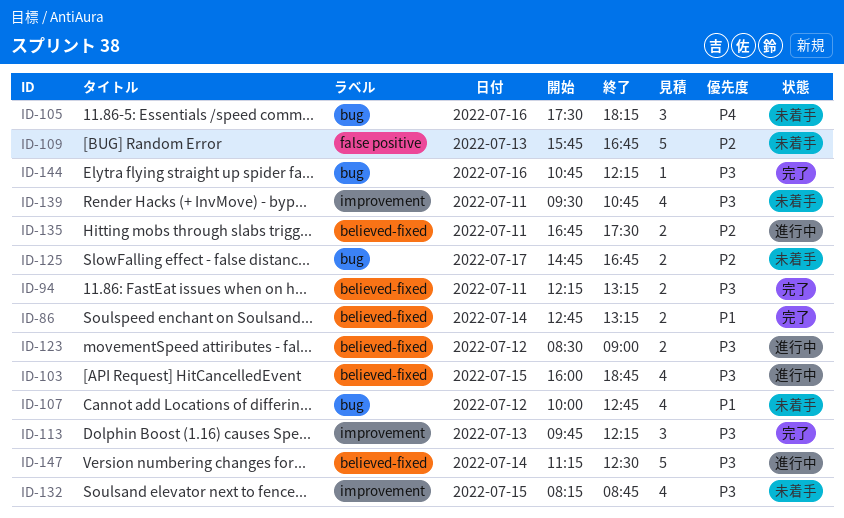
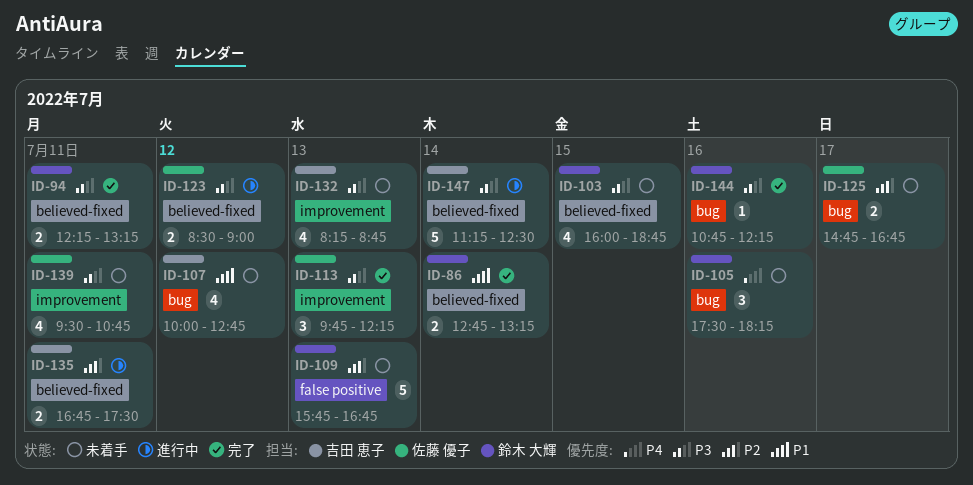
ID-103, status: 進行中 -> 未着手
ID-132, day: Jul 15 -> Jul 13

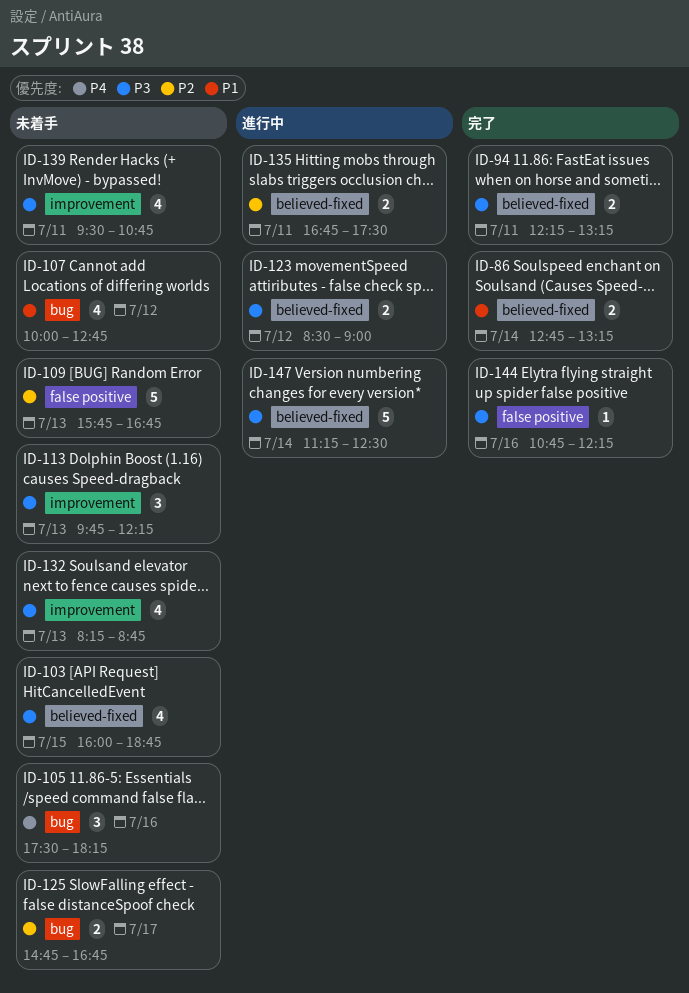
ID-113, status: 完了 -> 未着手
ID-144, label: bug -> false positive

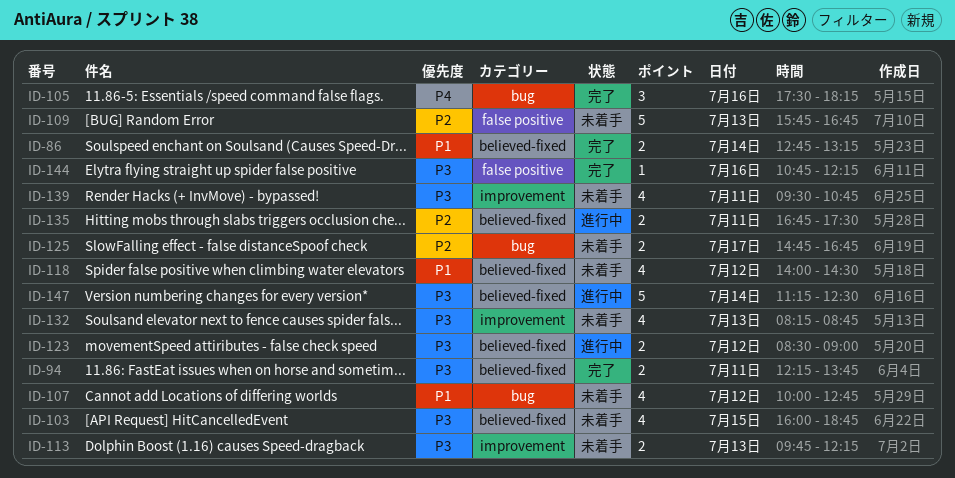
ID-94, ends: 13:15 -> 13:45
ID-105, status: 未着手 -> 完了
ID-113, estimate: 3 -> 2
ID-118: none -> present

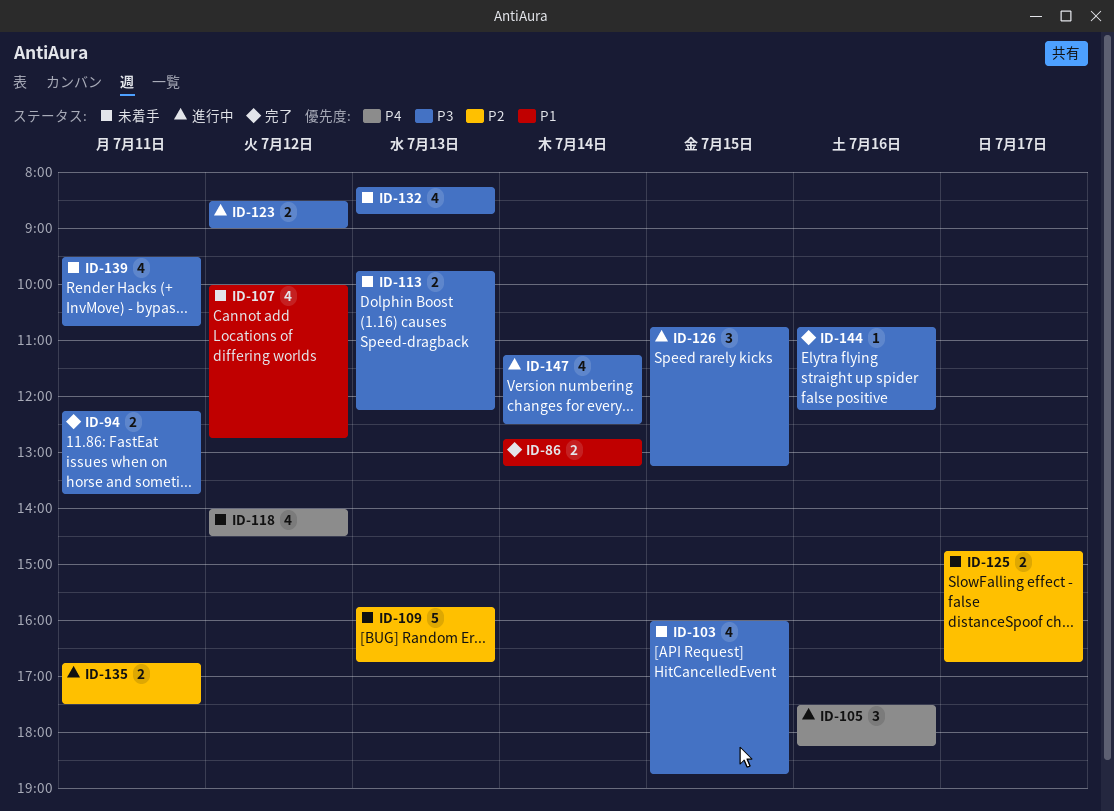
ID-105, status: 完了 -> 進行中
ID-118, priority: P1 -> P4
ID-126: none -> present
ID-147, estimate: 5 -> 4

